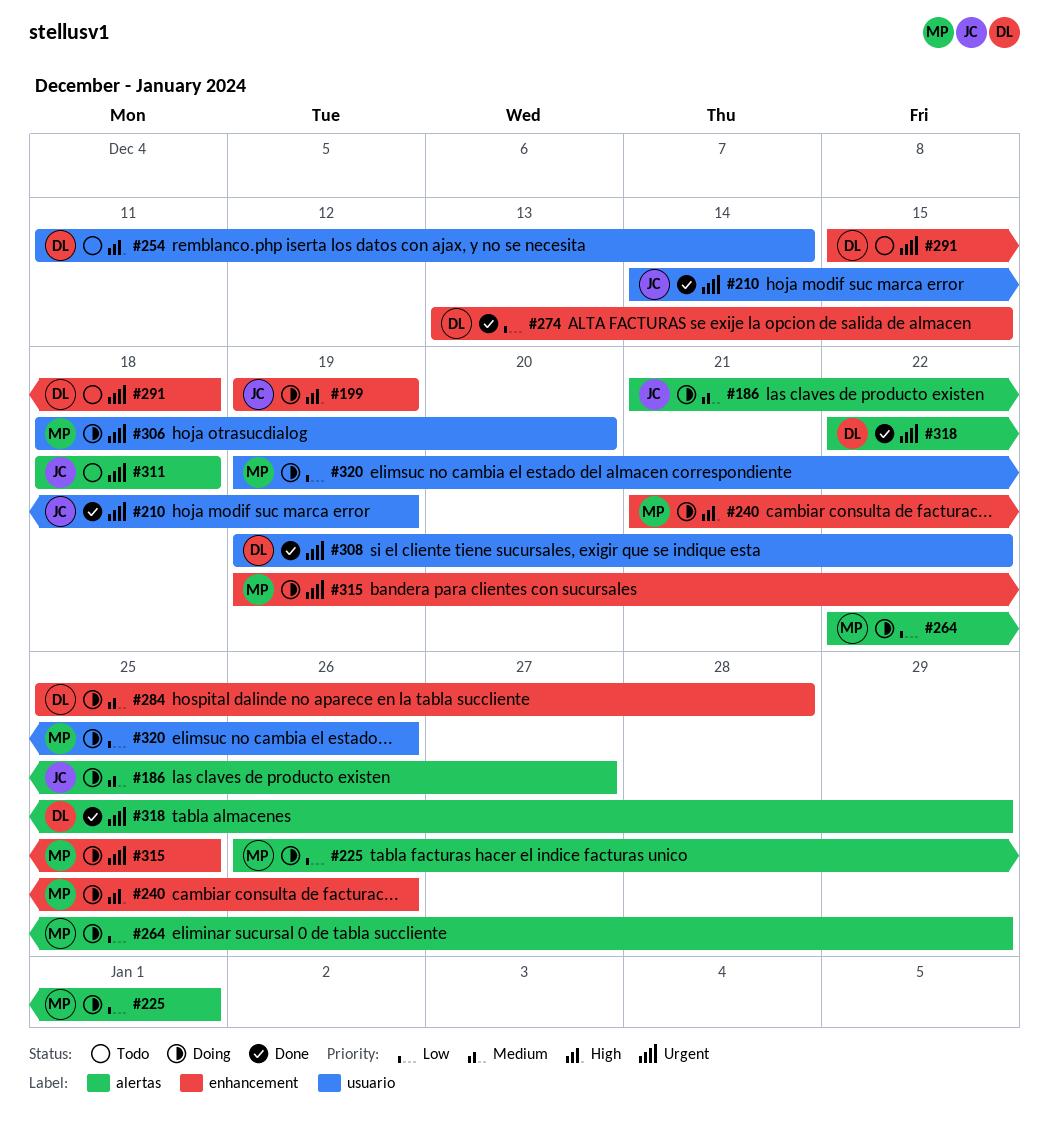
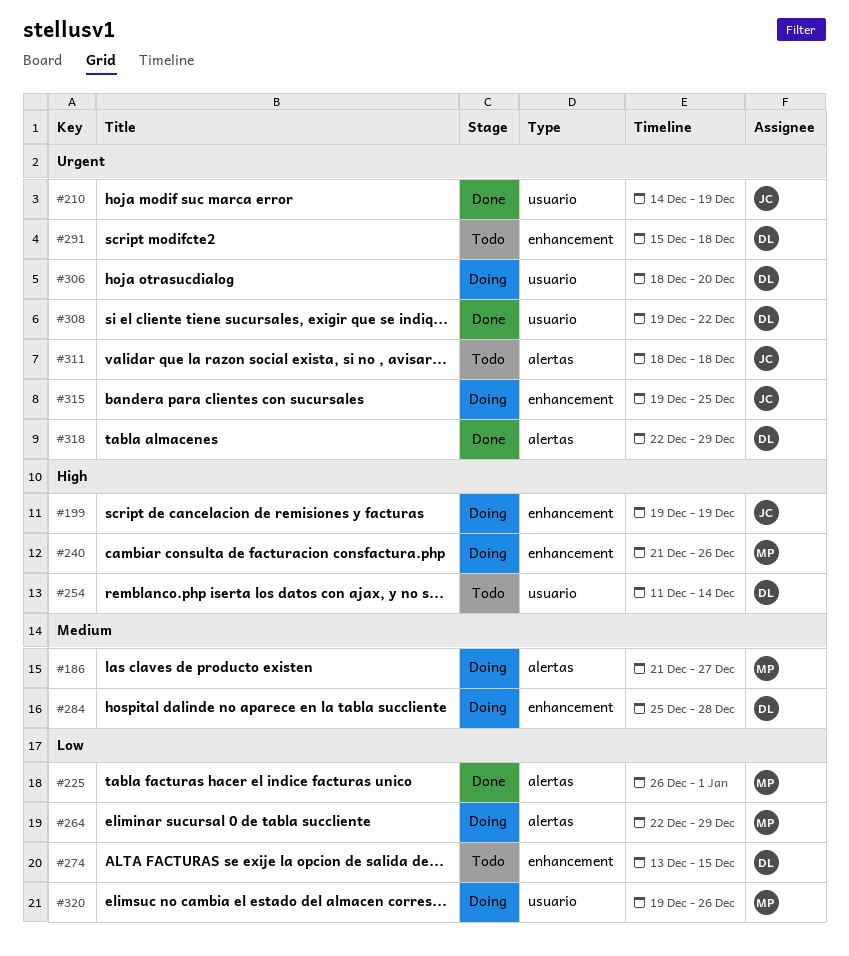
#186, owner: JC -> MP
#225, status: Doing -> Done
#274, status: Done -> Todo
#306, owner: MP -> DL
#315, owner: MP -> JC

